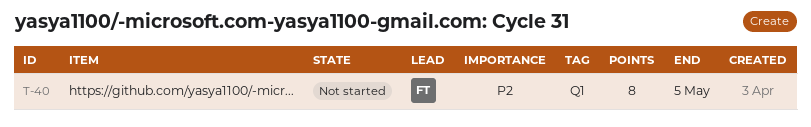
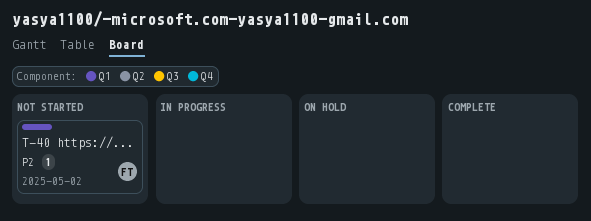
T-40, estimate: 8 -> 1
T-40, due: May 5 -> May 2

